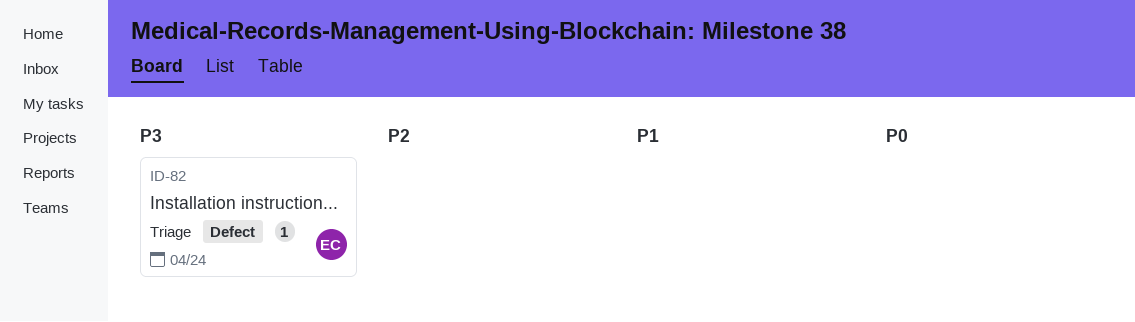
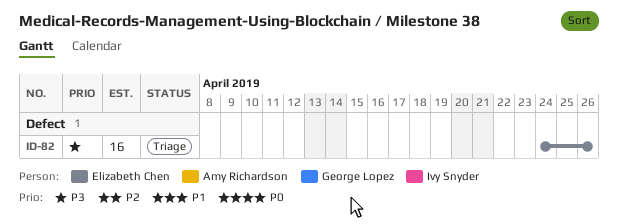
ID-82, estimate: 1 -> 16
ID-82, due: Apr 24 -> Apr 26

